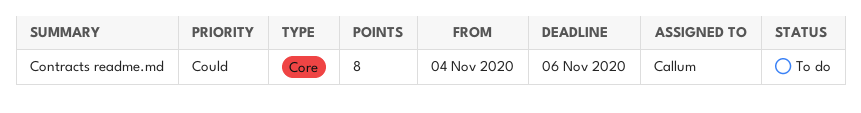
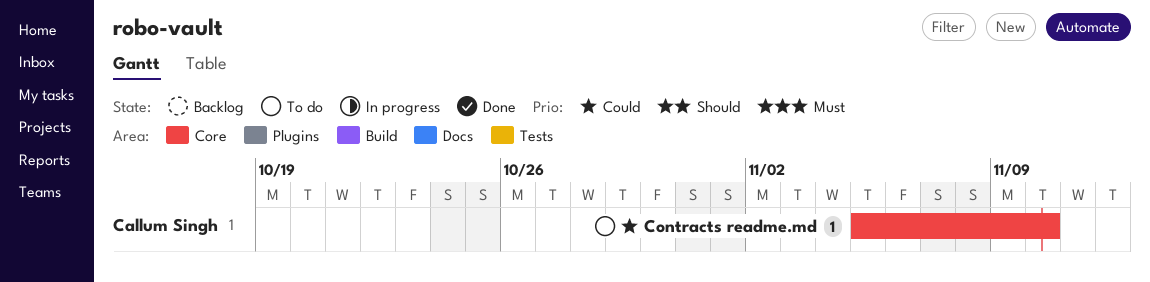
Contracts readme.md, estimate: 8 -> 1
Contracts readme.md, start: Nov 4 -> Nov 5
Contracts readme.md, due: Nov 6 -> Nov 10

